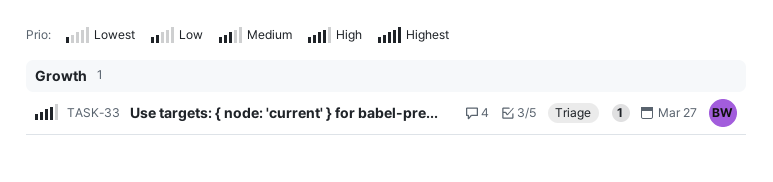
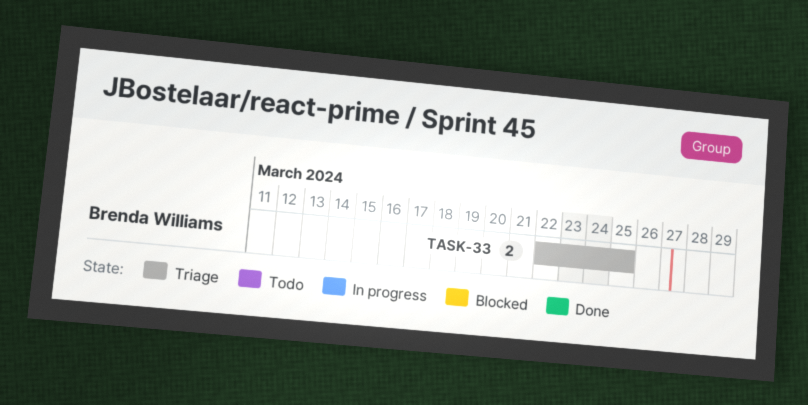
TASK-33, estimate: 1 -> 2
TASK-33, due: Mar 27 -> Mar 25

